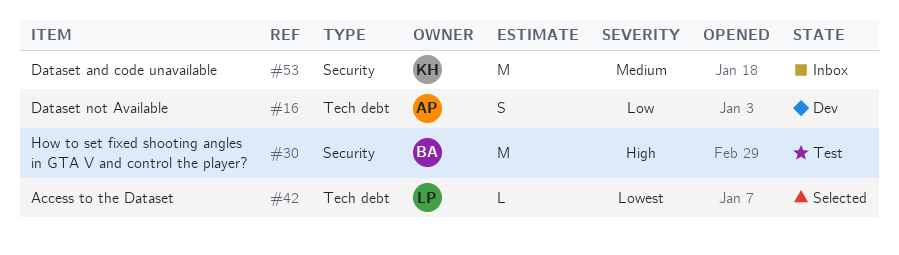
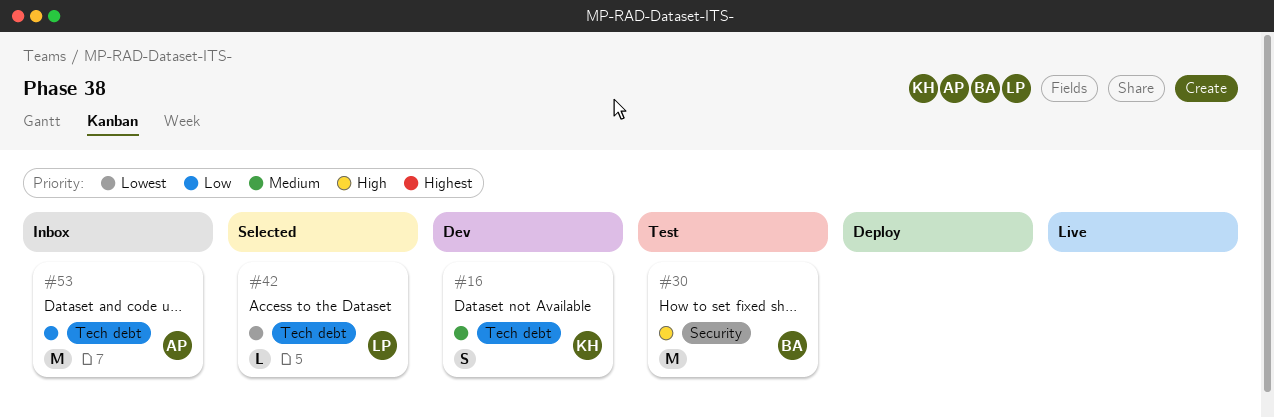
#16, owner: AP -> KH
#16, priority: Low -> Medium
#53, owner: KH -> AP
#53, priority: Medium -> Low
#53, label: Security -> Tech debt

